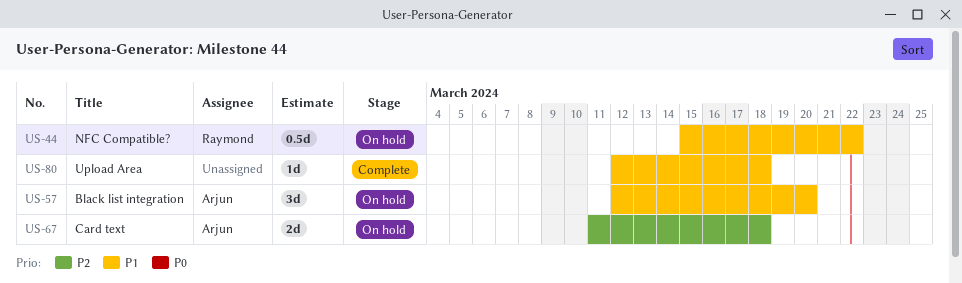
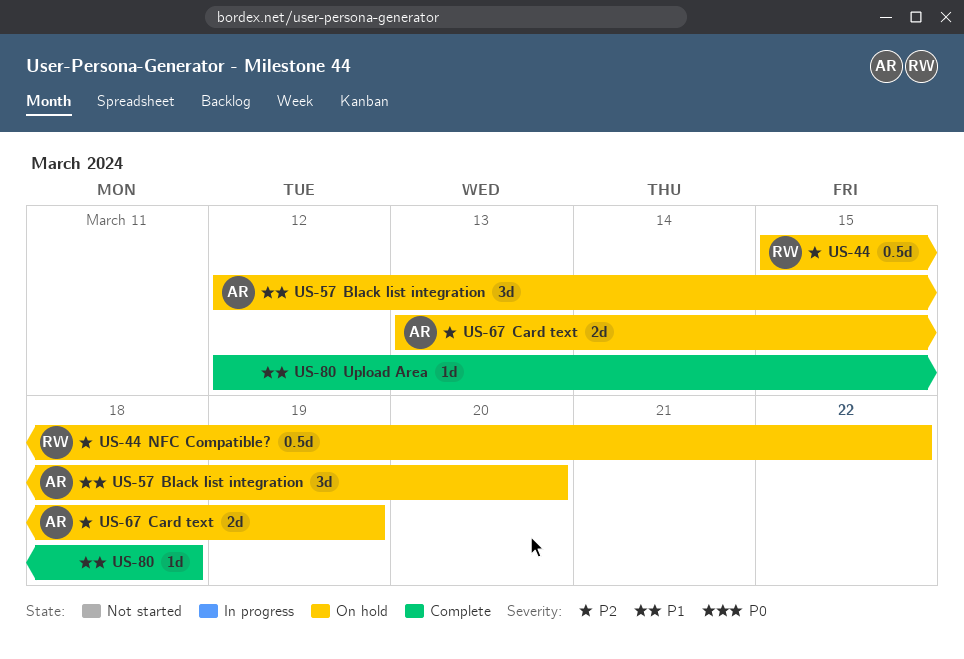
US-44, priority: P1 -> P2
US-67, start: Mar 11 -> Mar 13
US-67, due: Mar 18 -> Mar 19

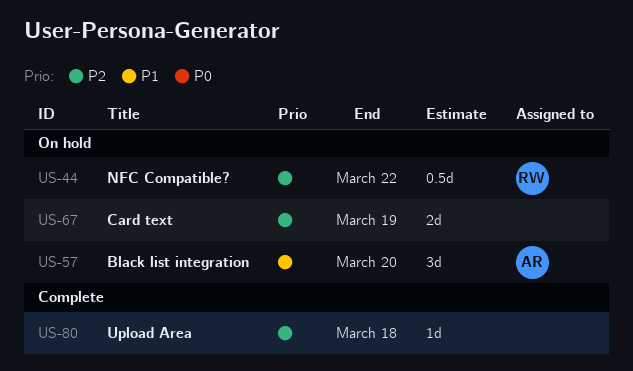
US-67, owner: AR -> none
US-80, priority: P1 -> P2

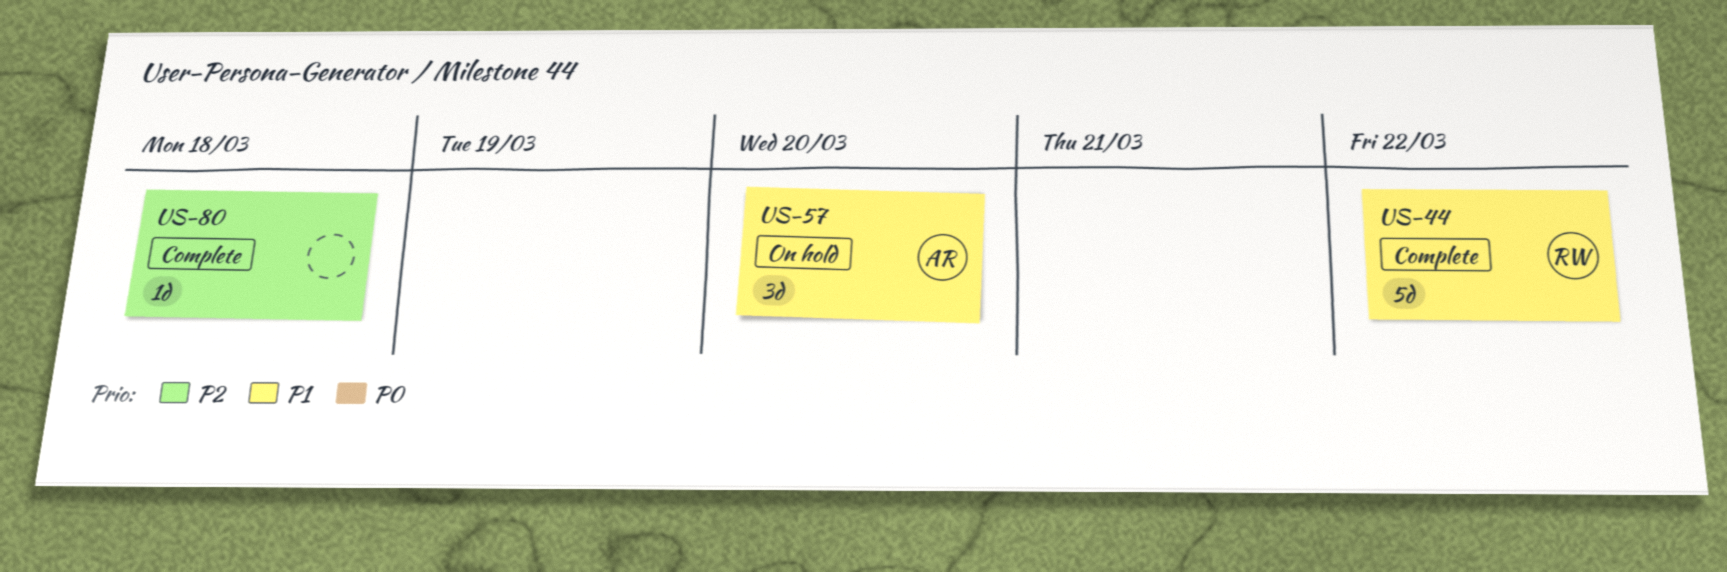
US-44, status: On hold -> Complete
US-44, priority: P2 -> P1
US-44, estimate: 0.5d -> 5d
US-67: present -> none

